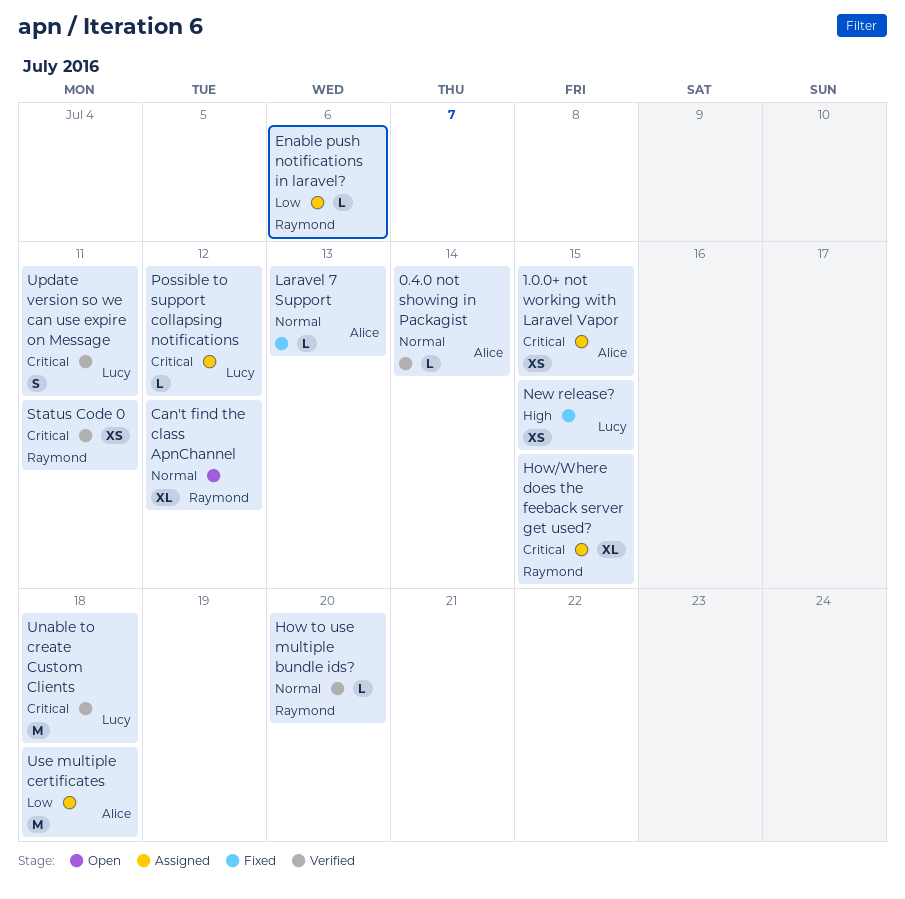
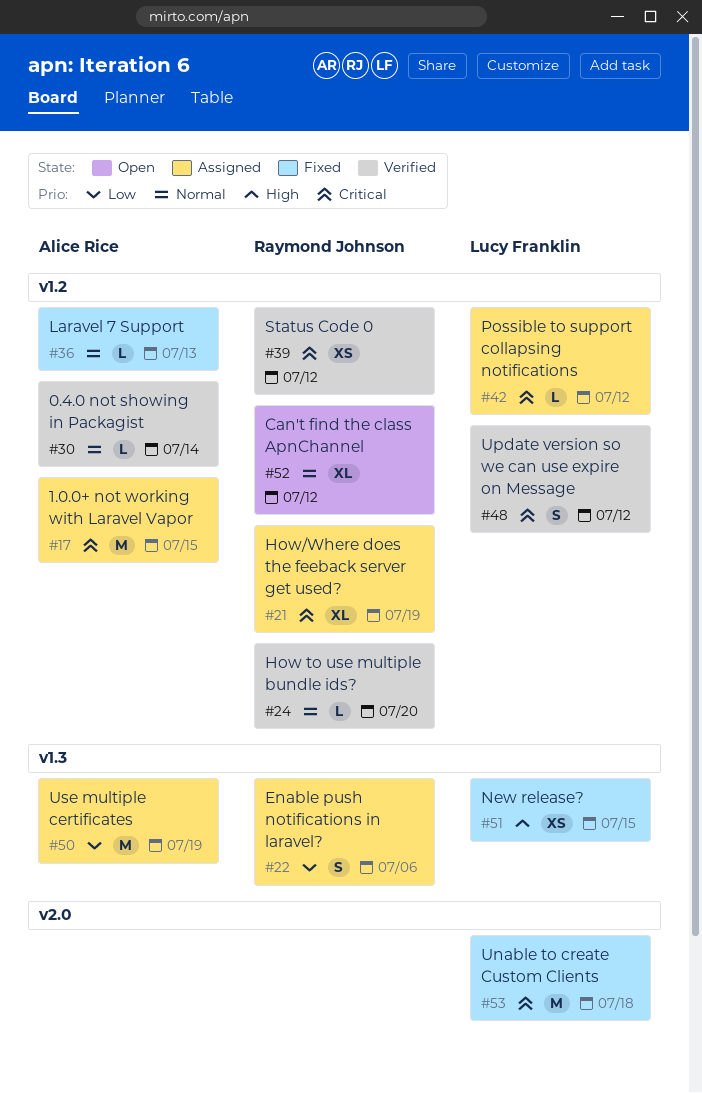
1.0.0+ not working with Laravel Vapor, estimate: XS -> M
Enable push notifications in laravel?, estimate: L -> S
How/Where does the feeback server get used?, due: Jul 15 -> Jul 19
Status Code 0, due: Jul 11 -> Jul 12
Unable to create Custom Clients, status: Verified -> Fixed
Update version so we can use expire on Message, due: Jul 11 -> Jul 12
Use multiple certificates, due: Jul 18 -> Jul 19

